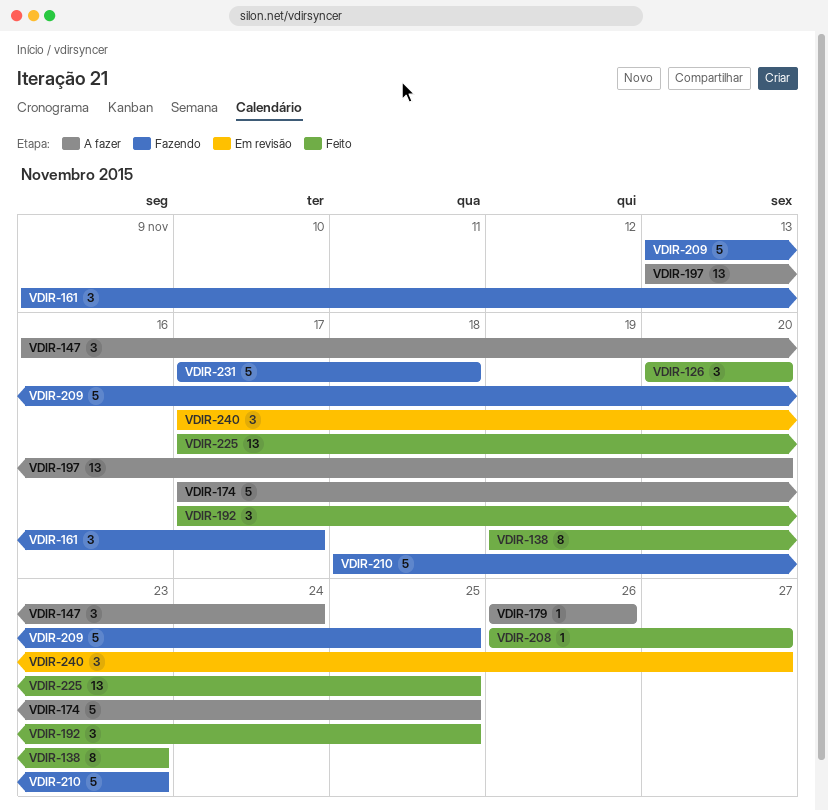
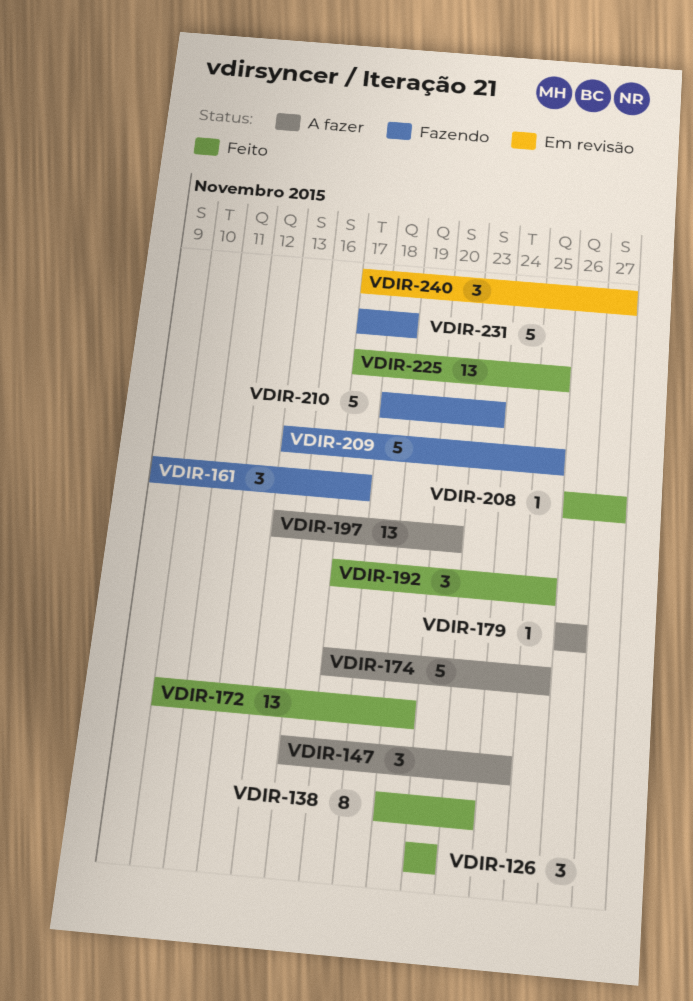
VDIR-172: none -> present

